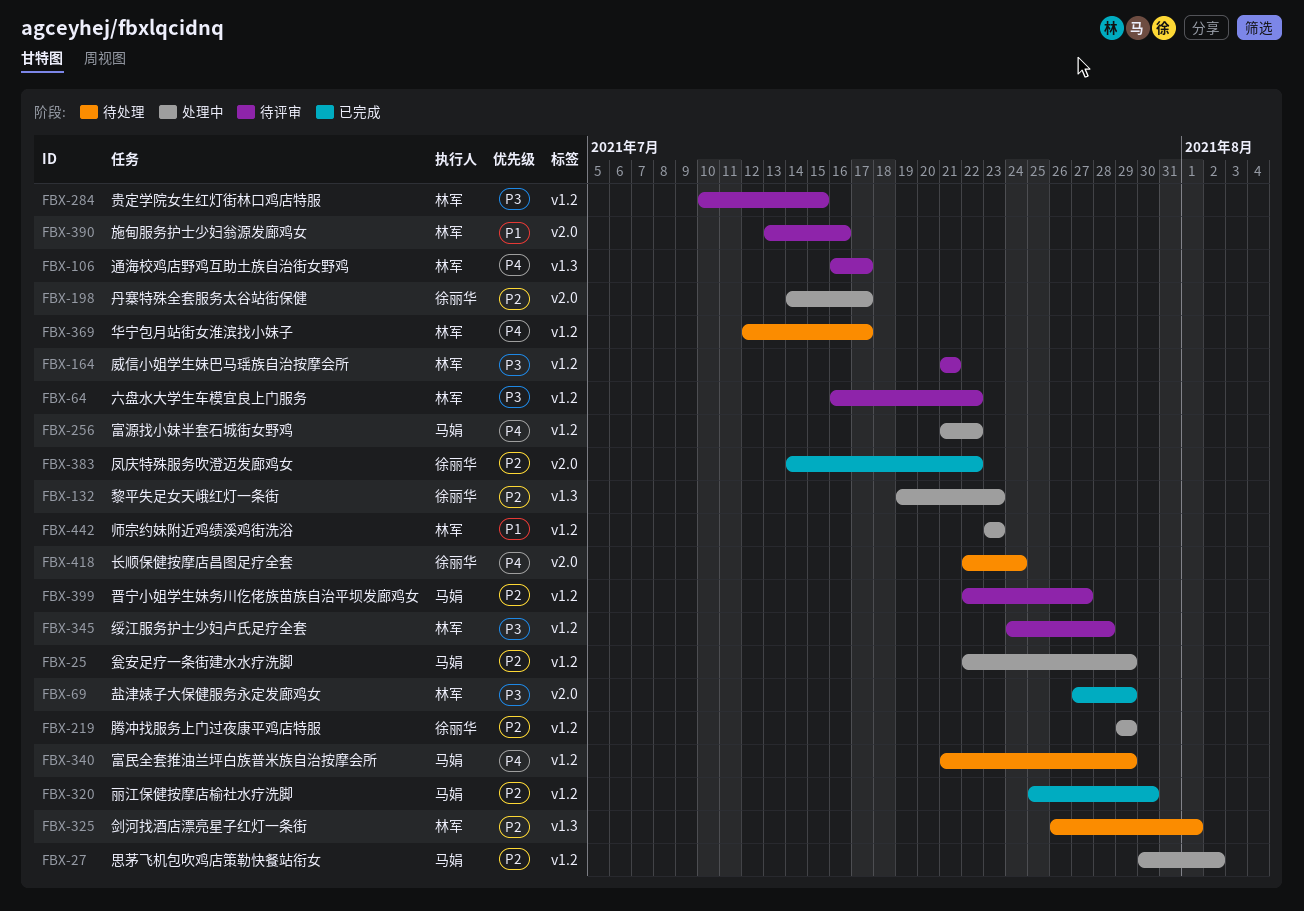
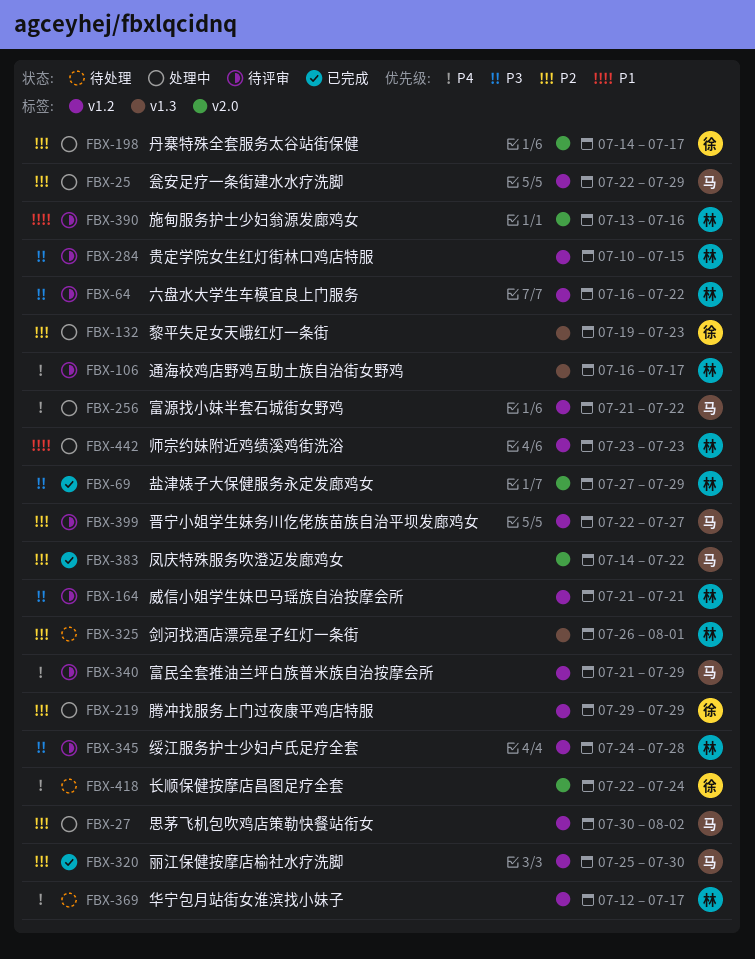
FBX-340, status: 待处理 -> 待评审
FBX-383, owner: 徐丽华 -> 马娟

